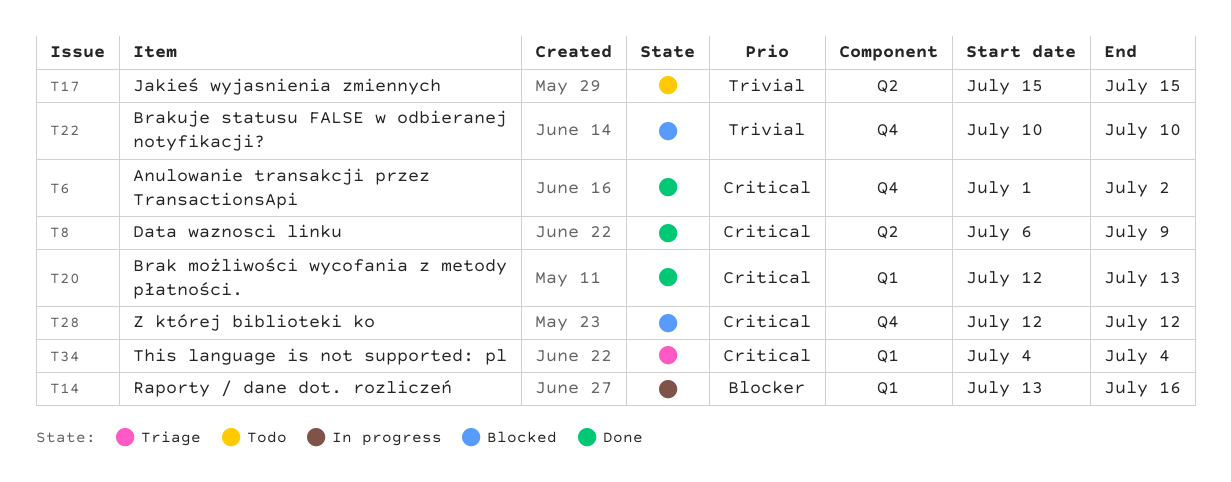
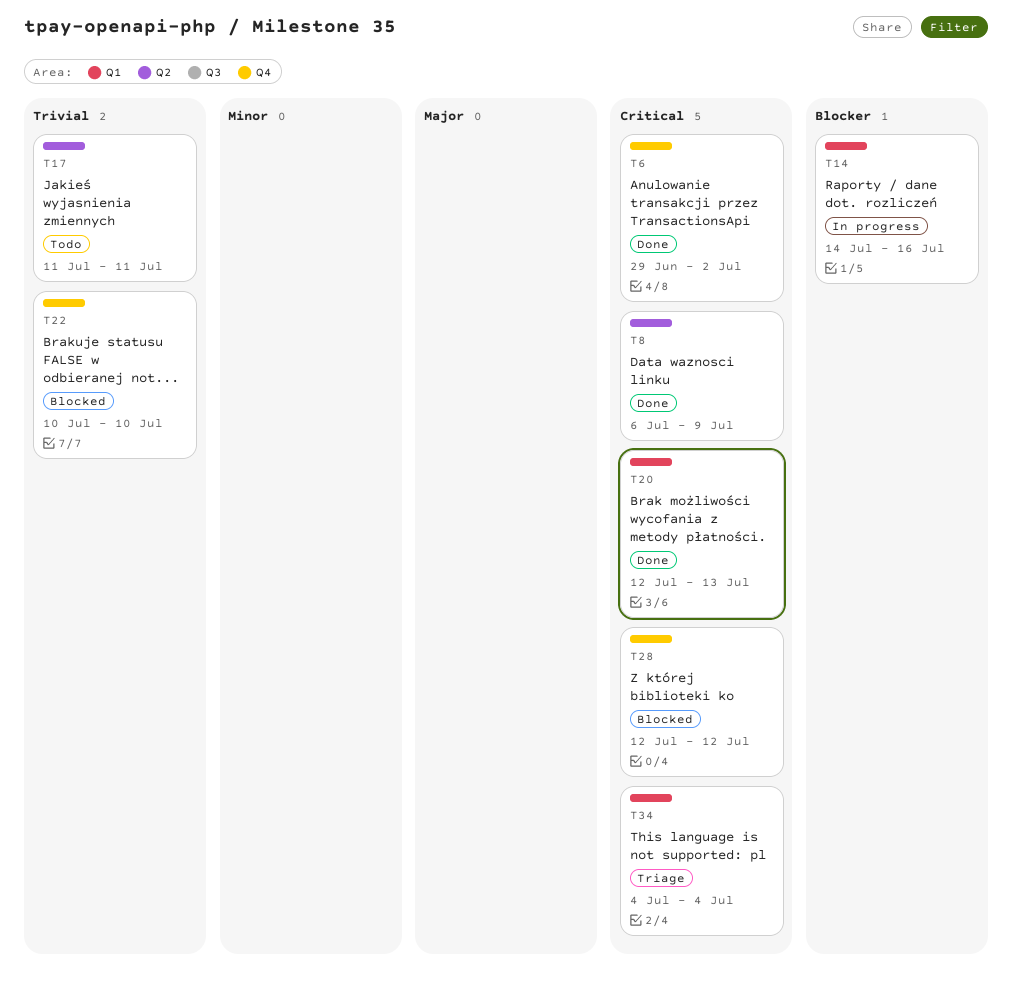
T6, start: Jul 1 -> Jun 29
T14, start: Jul 13 -> Jul 14
T17, start: Jul 15 -> Jul 11
T17, due: Jul 15 -> Jul 11

